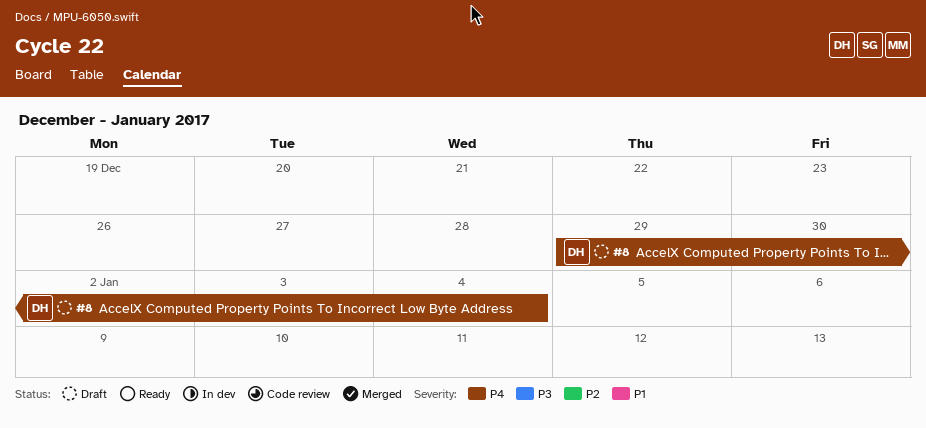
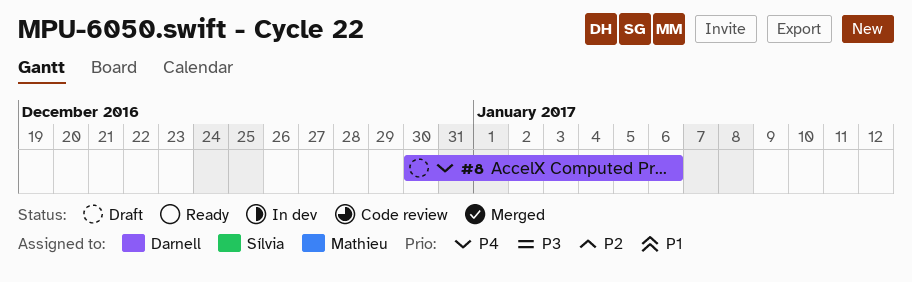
#8, start: Dec 29 -> Dec 30
#8, due: Jan 4 -> Jan 6

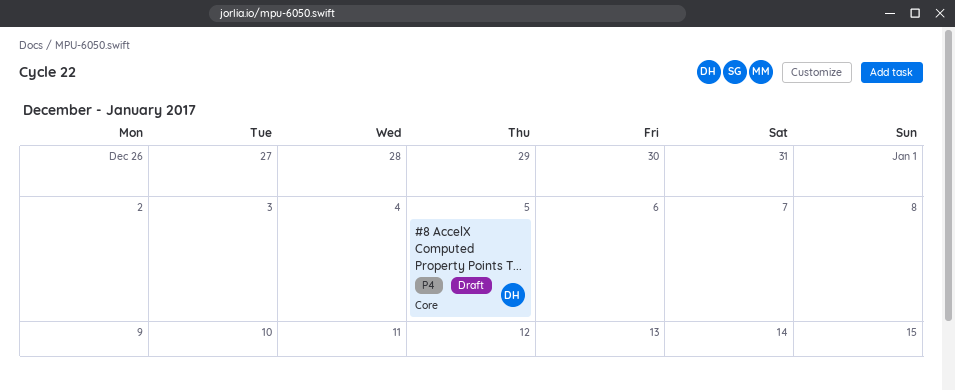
#8, due: Jan 6 -> Jan 5

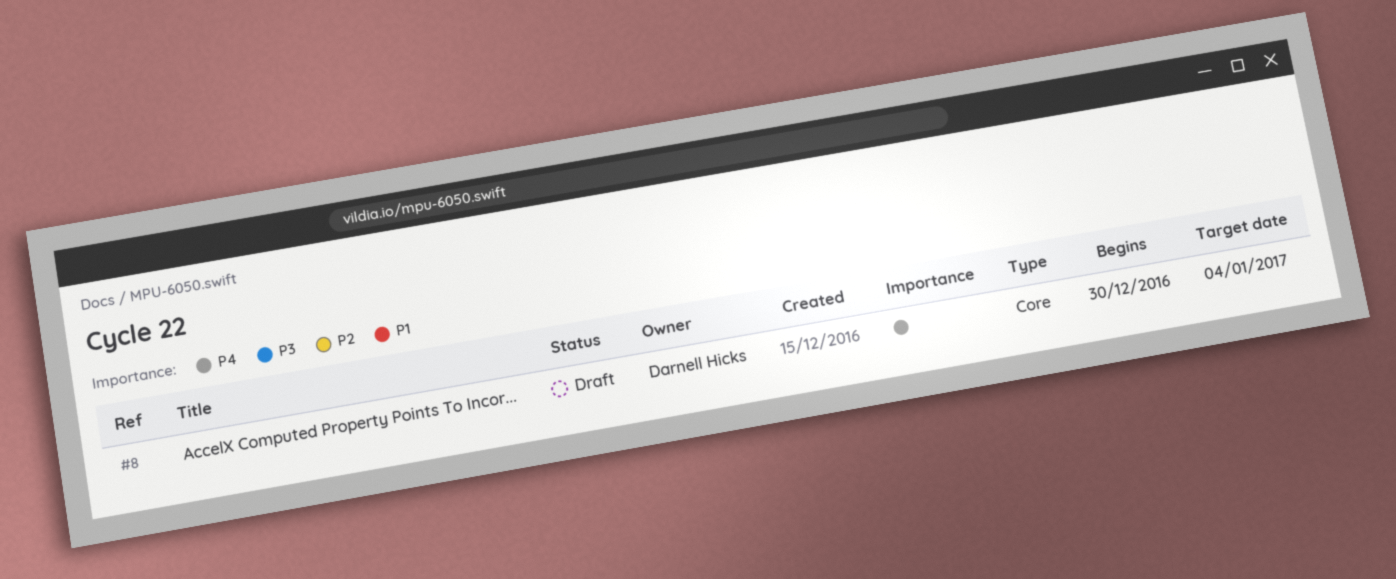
#8, due: Jan 5 -> Jan 4

